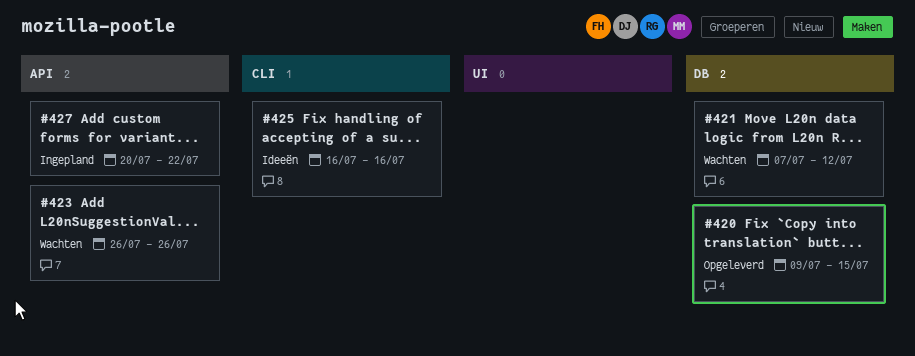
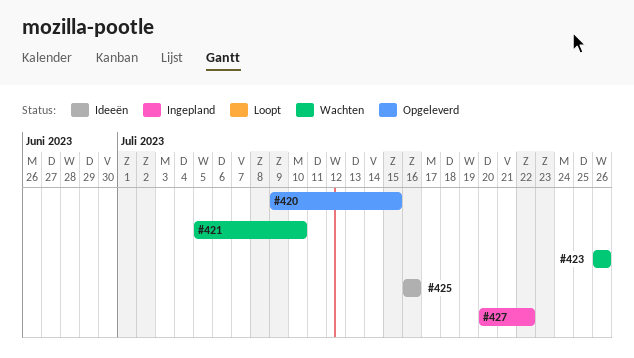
#421, start: Jul 7 -> Jul 5
#421, due: Jul 12 -> Jul 10

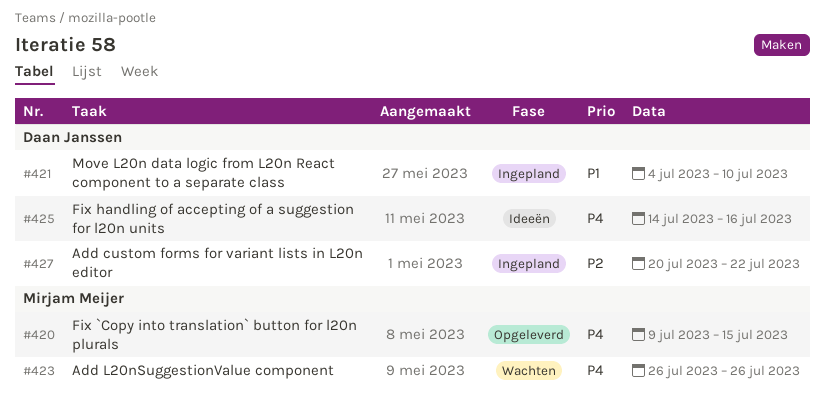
#421, status: Wachten -> Ingepland
#421, start: Jul 5 -> Jul 4
#425, start: Jul 16 -> Jul 14

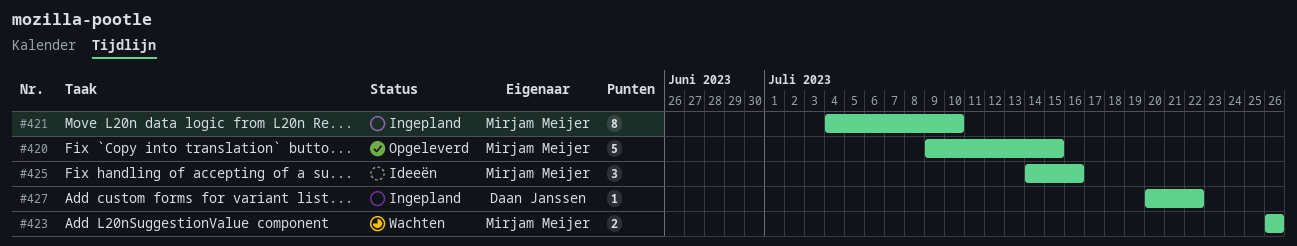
#421, owner: Daan Janssen -> Mirjam Meijer
#425, owner: Daan Janssen -> Mirjam Meijer

